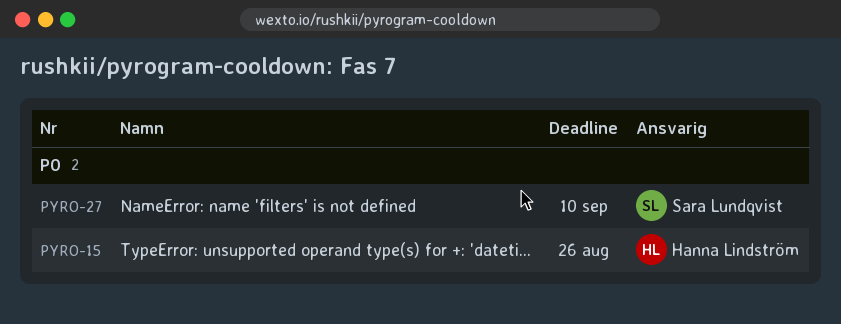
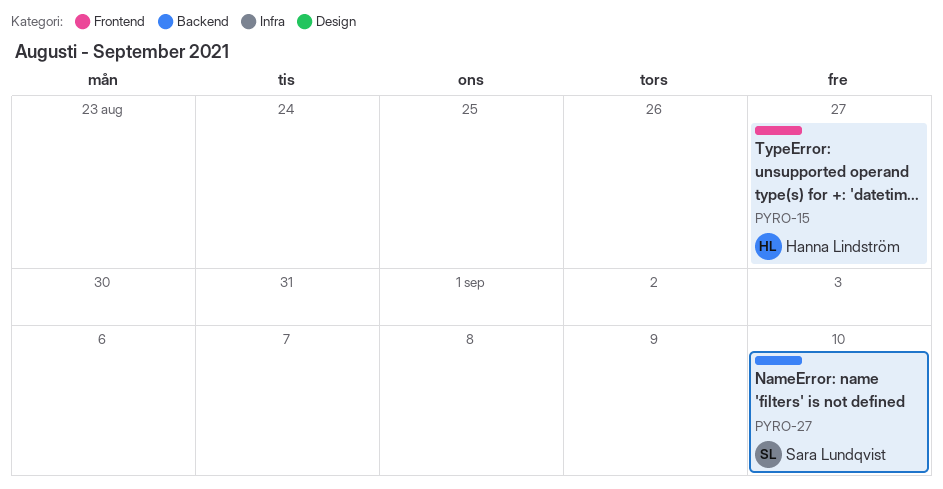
PYRO-15, due: Aug 26 -> Aug 27

